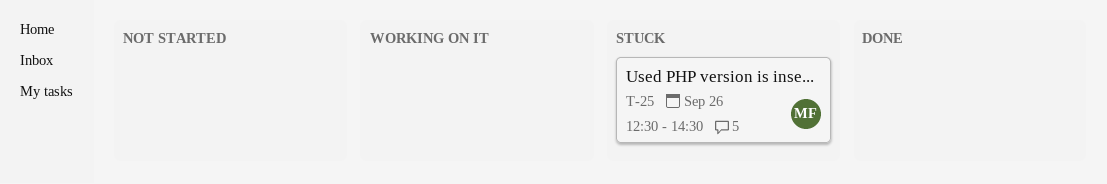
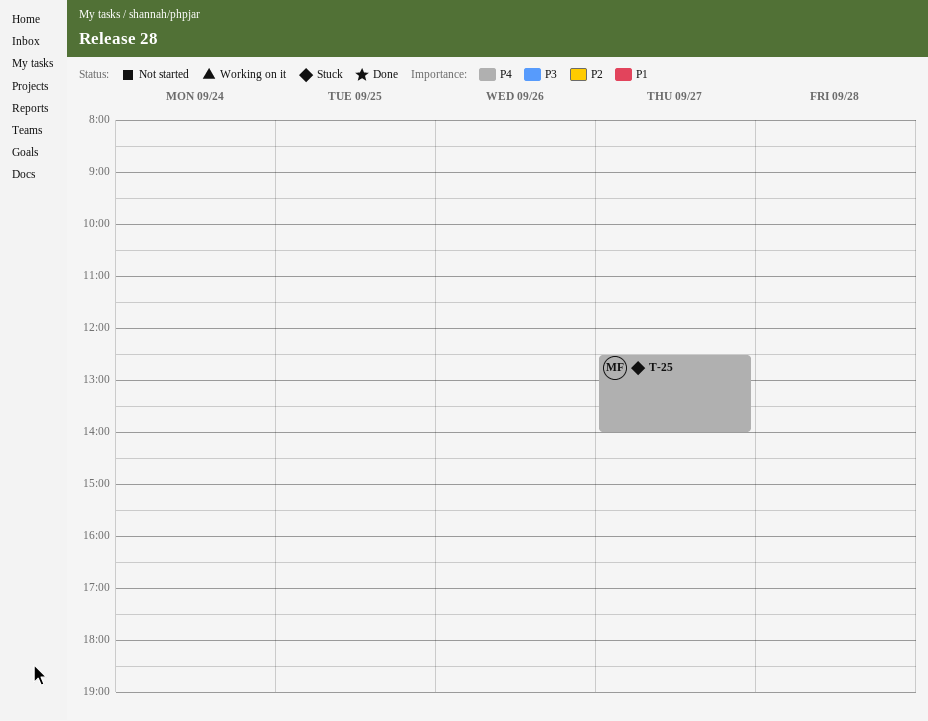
T-25, day: Sep 26 -> Sep 27
T-25, ends: 14:30 -> 14:00

